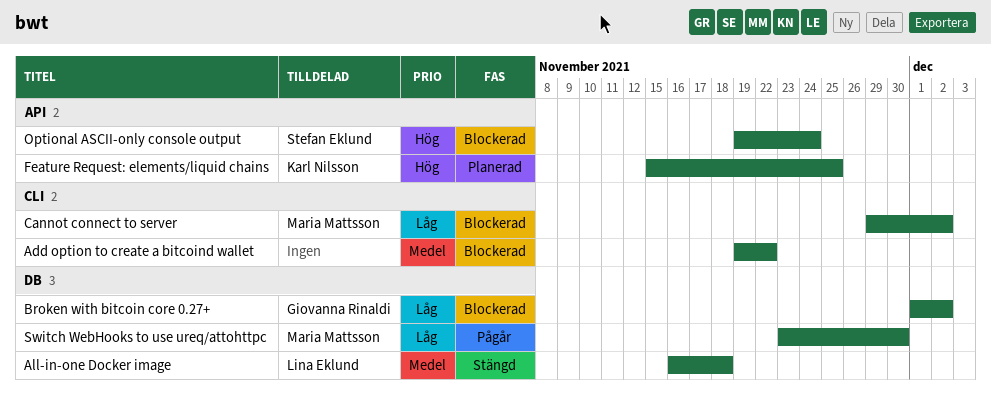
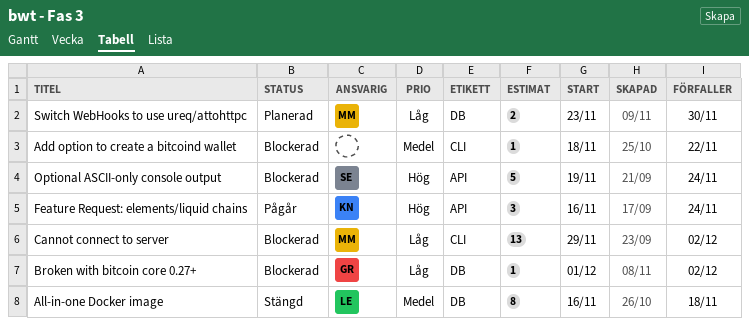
Add option to create a bitcoind wallet, start: Nov 19 -> Nov 18
Feature Request: elements/liquid chains, status: Planerad -> Pågår
Feature Request: elements/liquid chains, start: Nov 15 -> Nov 16
Feature Request: elements/liquid chains, due: Nov 25 -> Nov 24
Switch WebHooks to use ureq/attohttpc, status: Pågår -> Planerad

